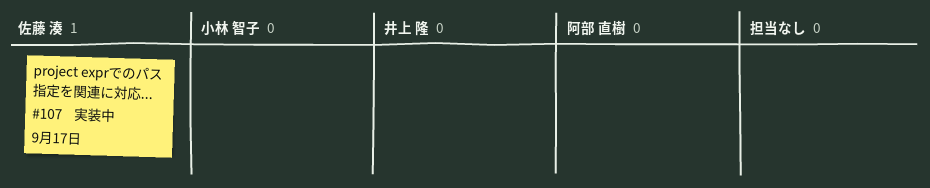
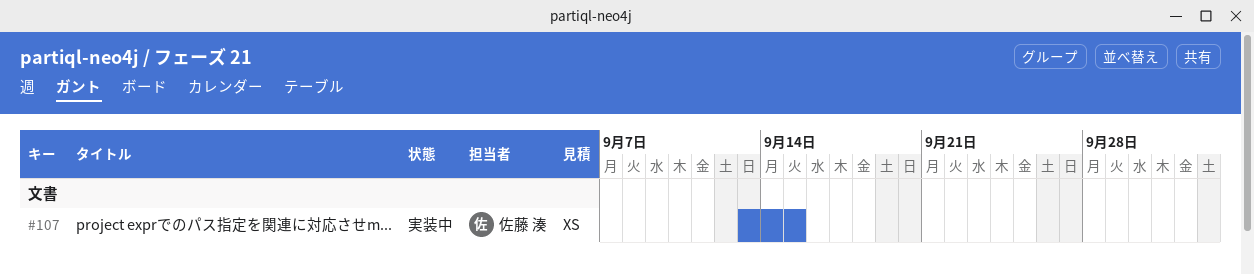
#107, due: Sep 17 -> Sep 15

